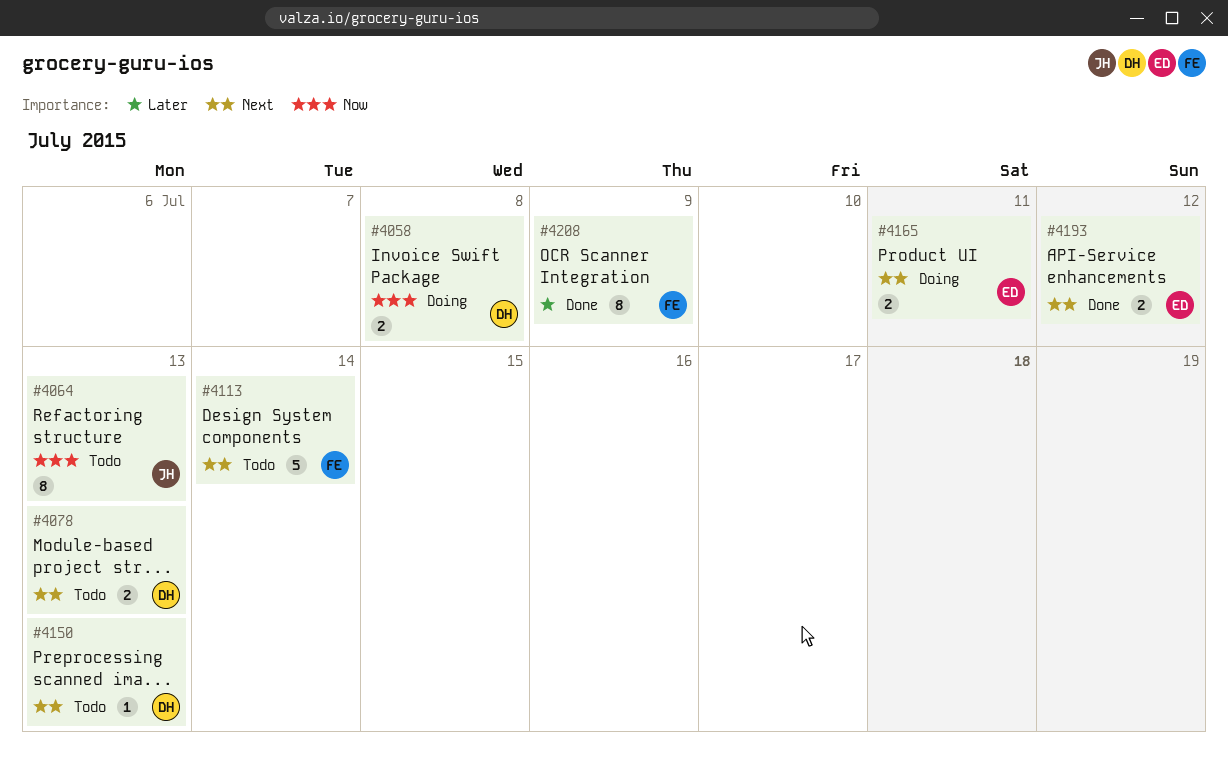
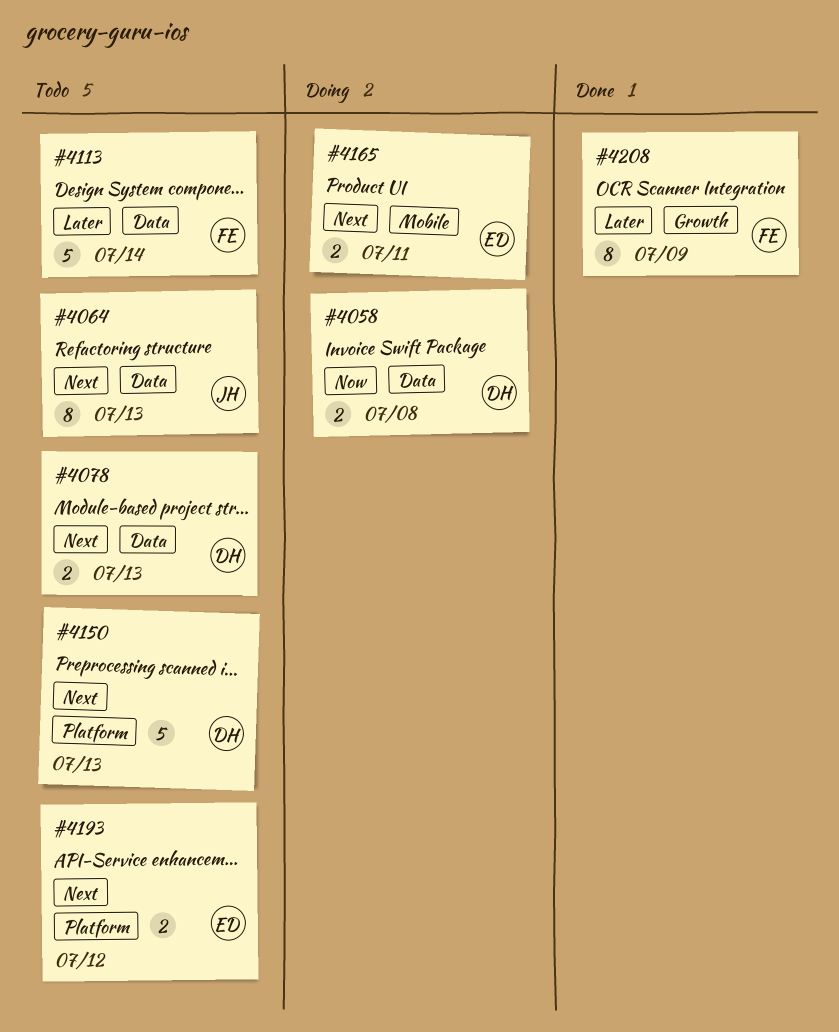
#4064, priority: Now -> Next
#4113, priority: Next -> Later
#4150, estimate: 1 -> 5
#4193, status: Done -> Todo

